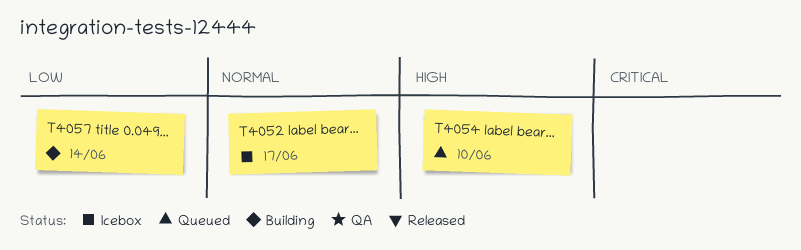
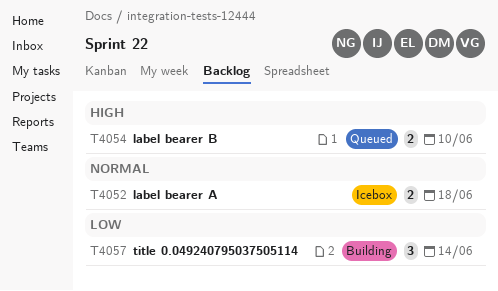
T4052, due: Jun 17 -> Jun 18

